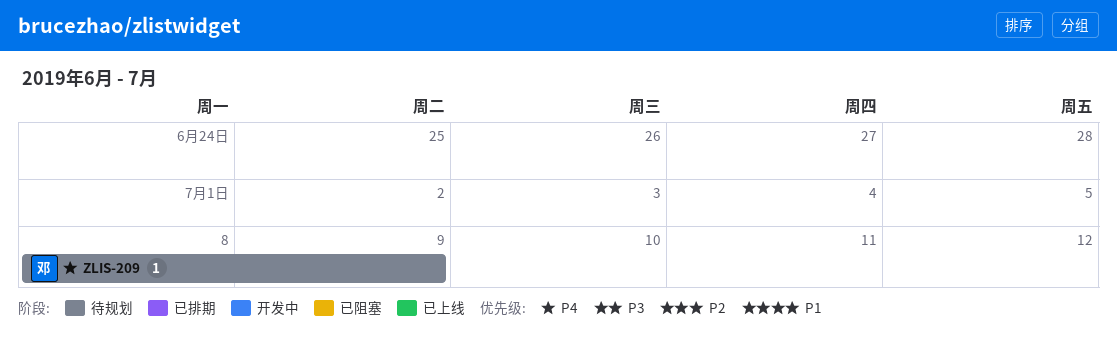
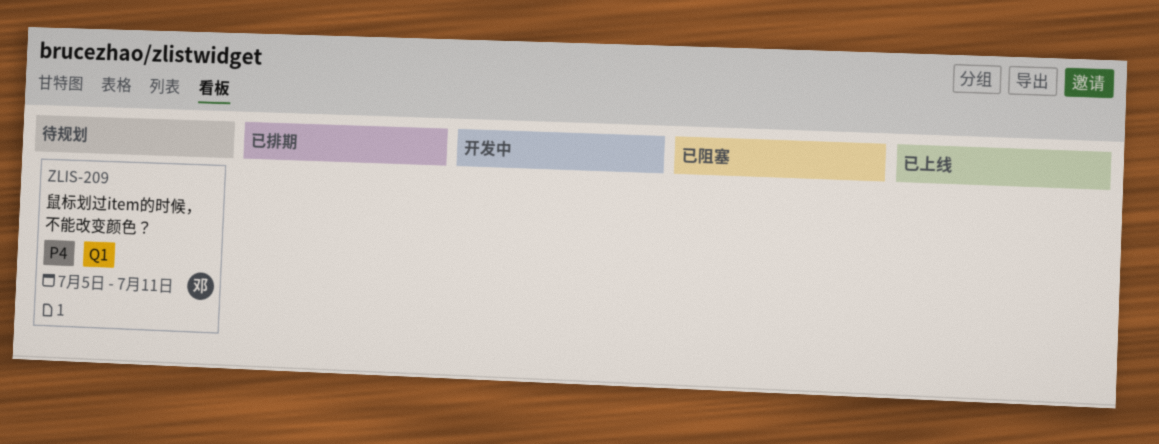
ZLIS-209, start: Jul 8 -> Jul 5
ZLIS-209, due: Jul 9 -> Jul 11

